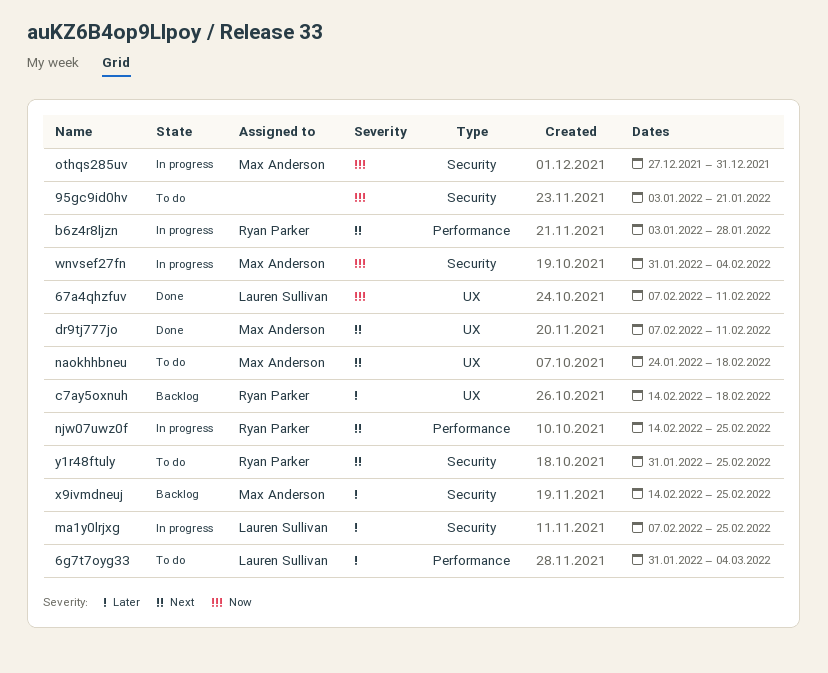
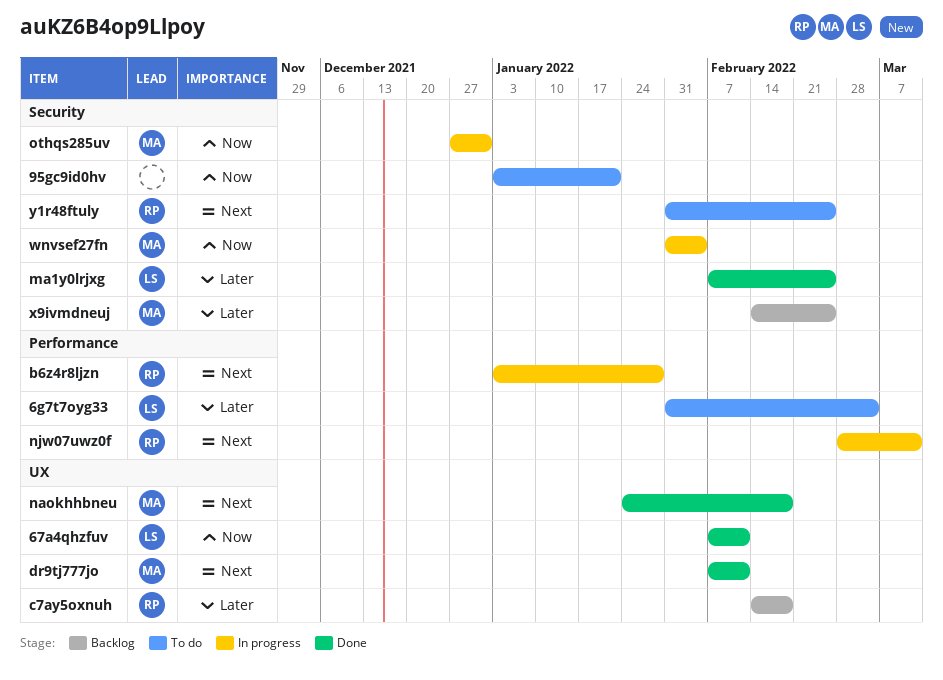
ma1y0lrjxg, status: In progress -> Done
naokhhbneu, status: To do -> Done
njw07uwz0f, start: Feb 14 -> Feb 28
njw07uwz0f, due: Feb 25 -> Mar 11

